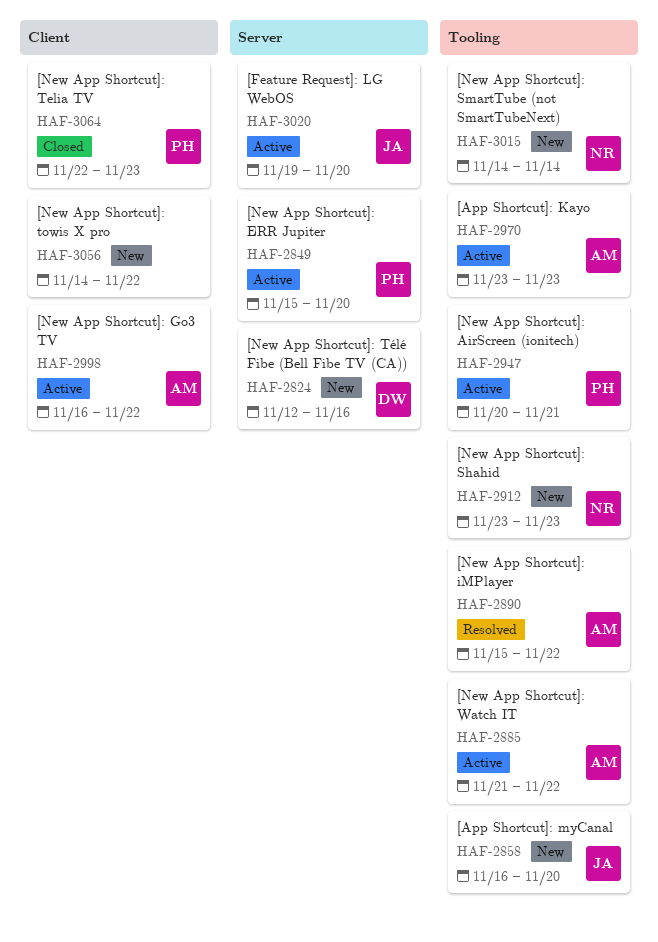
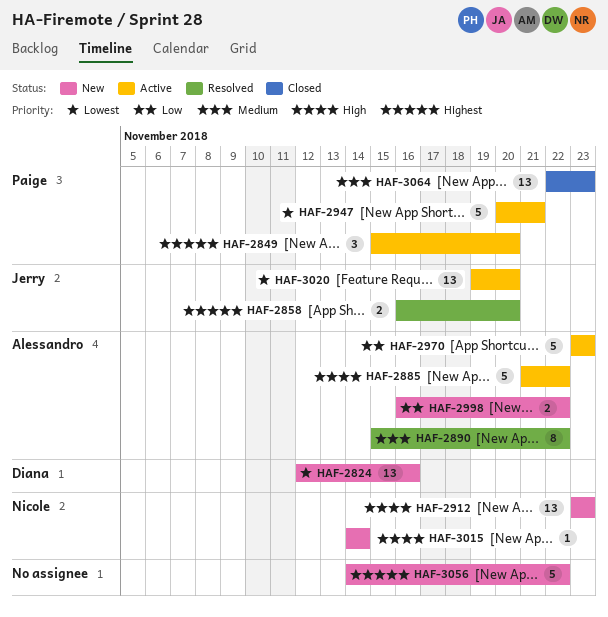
HAF-2858, status: New -> Resolved
HAF-2998, status: Active -> New

